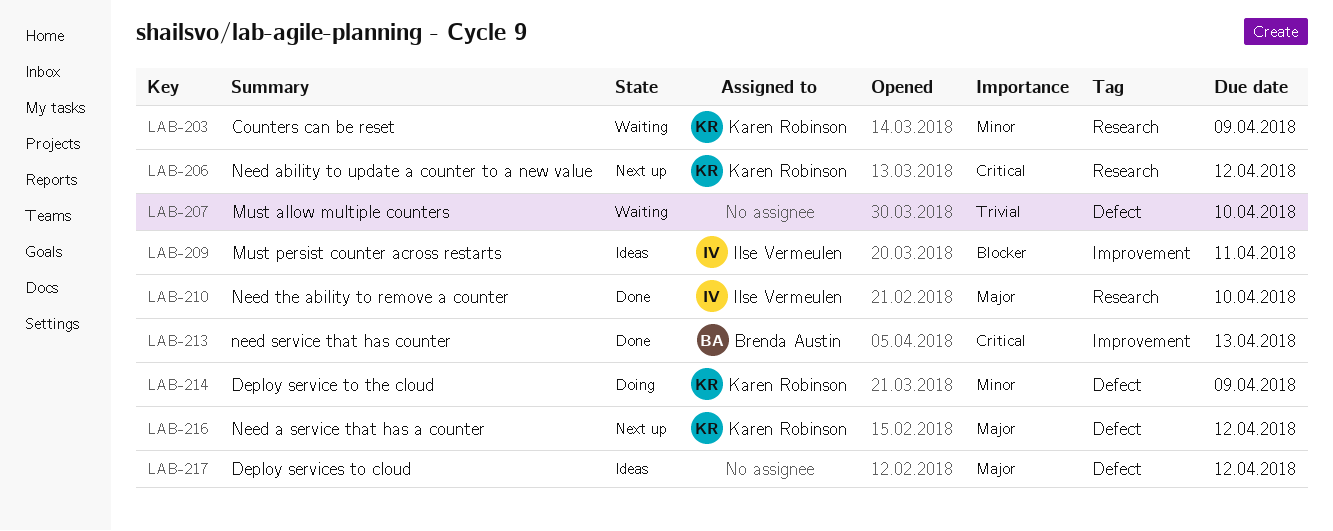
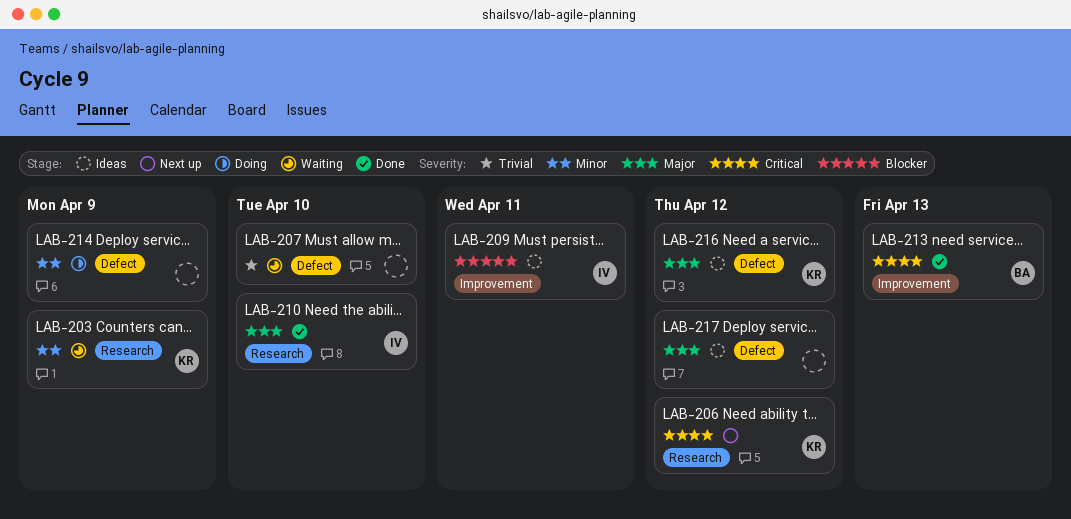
LAB-214, owner: Karen Robinson -> none
LAB-216, status: Next up -> Ideas

